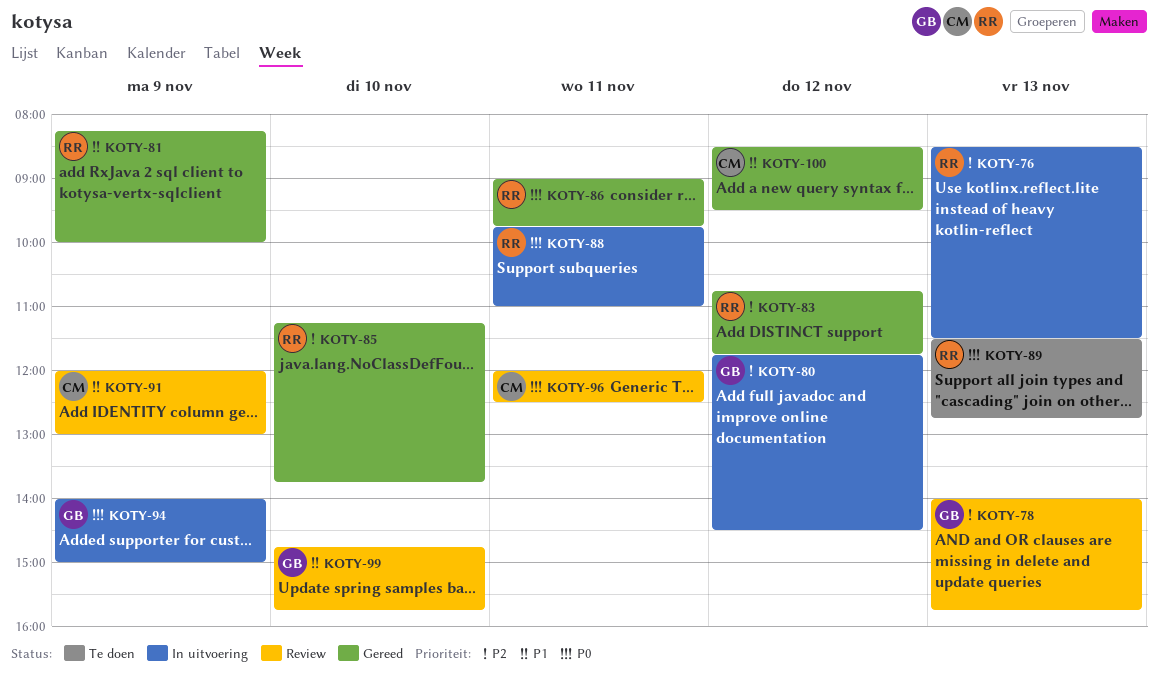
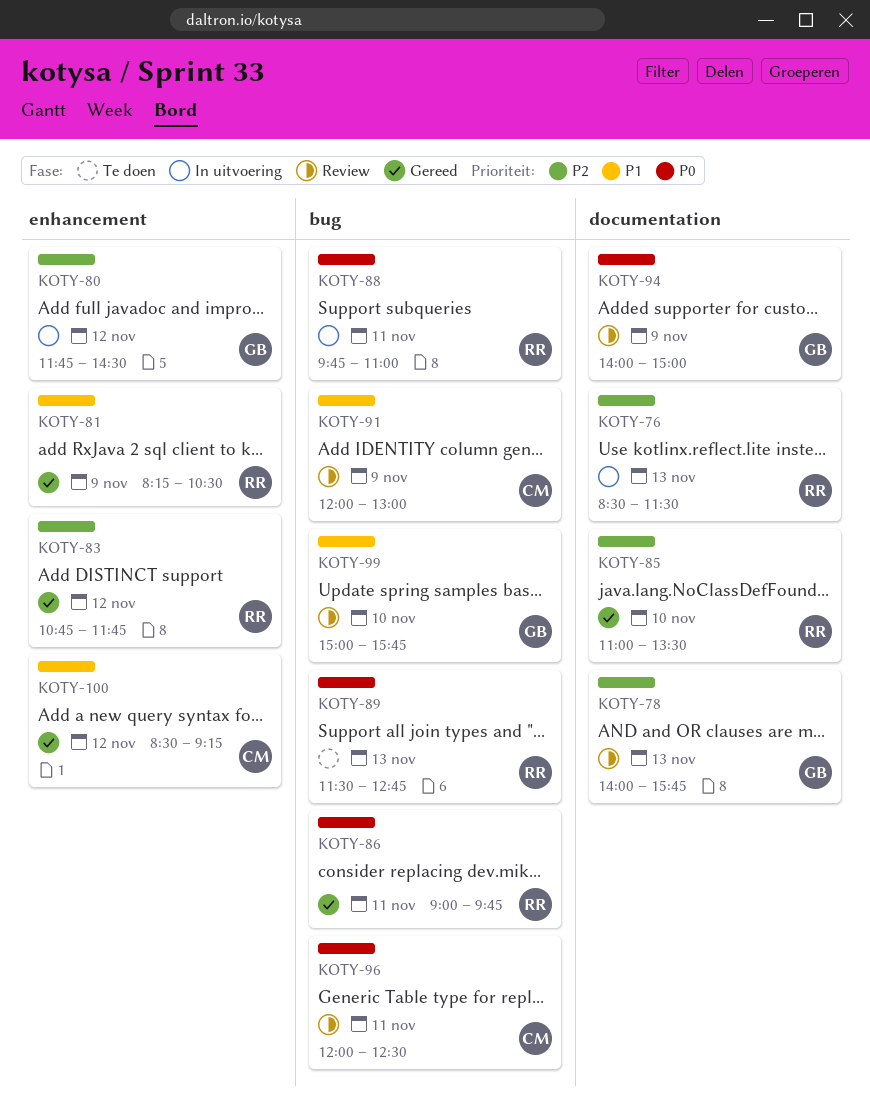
KOTY-81, ends: 10:00 -> 10:30
KOTY-85, begins: 11:15 -> 11:00
KOTY-85, ends: 13:45 -> 13:30
KOTY-94, status: In uitvoering -> Review
KOTY-99, begins: 14:45 -> 15:00
KOTY-100, ends: 09:30 -> 09:15

